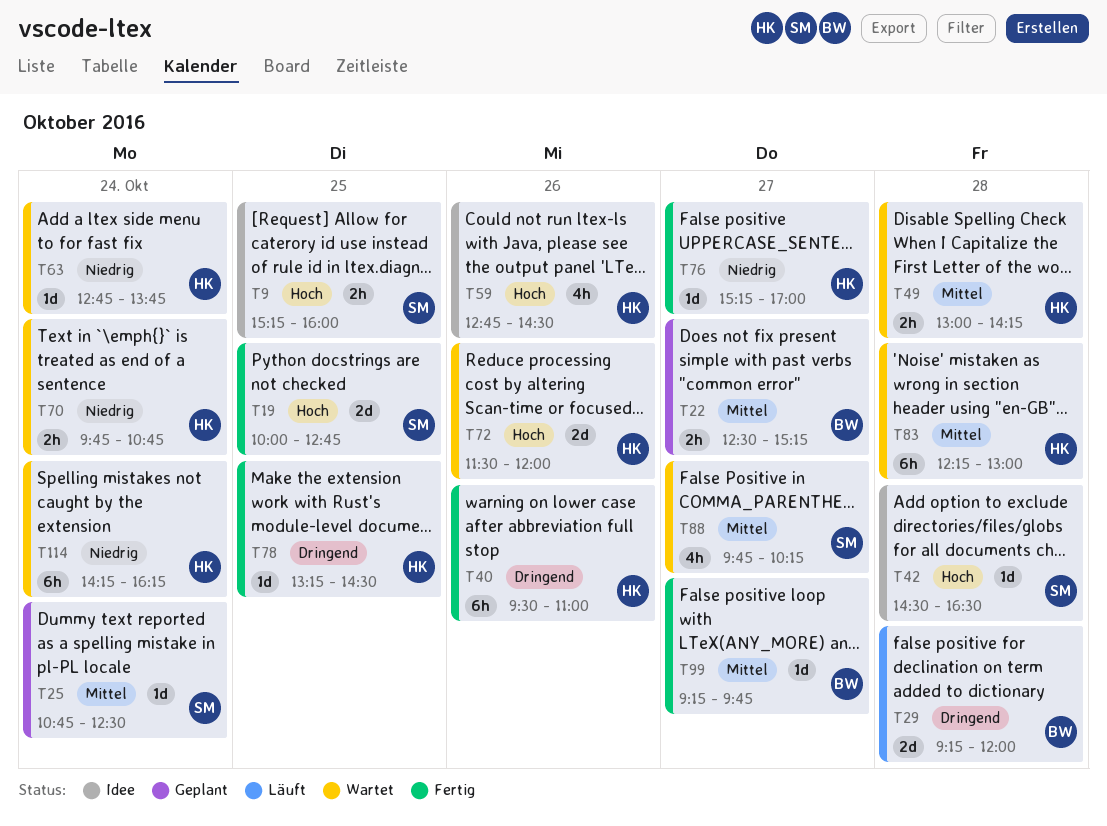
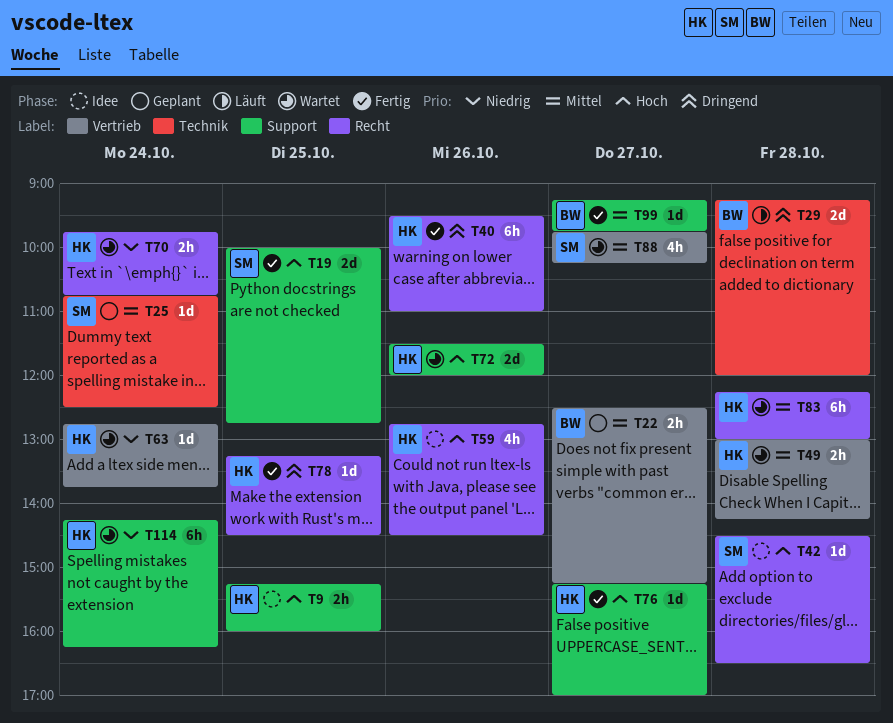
T9, owner: SM -> HK
T76, priority: Niedrig -> Hoch

